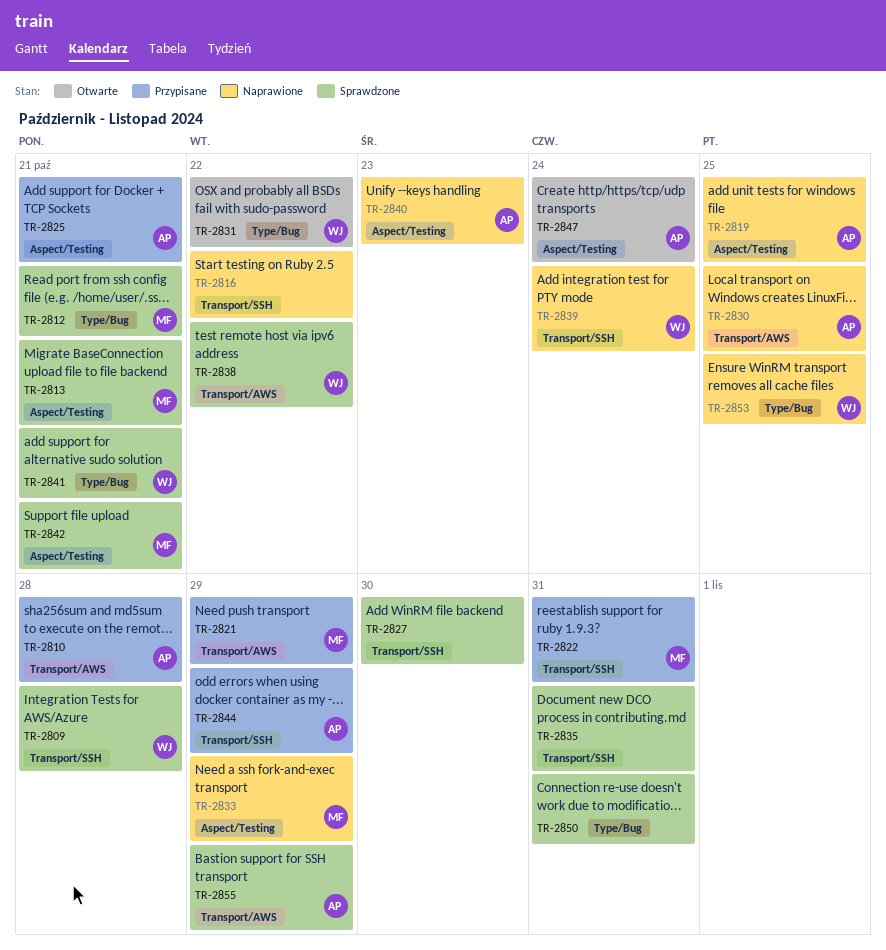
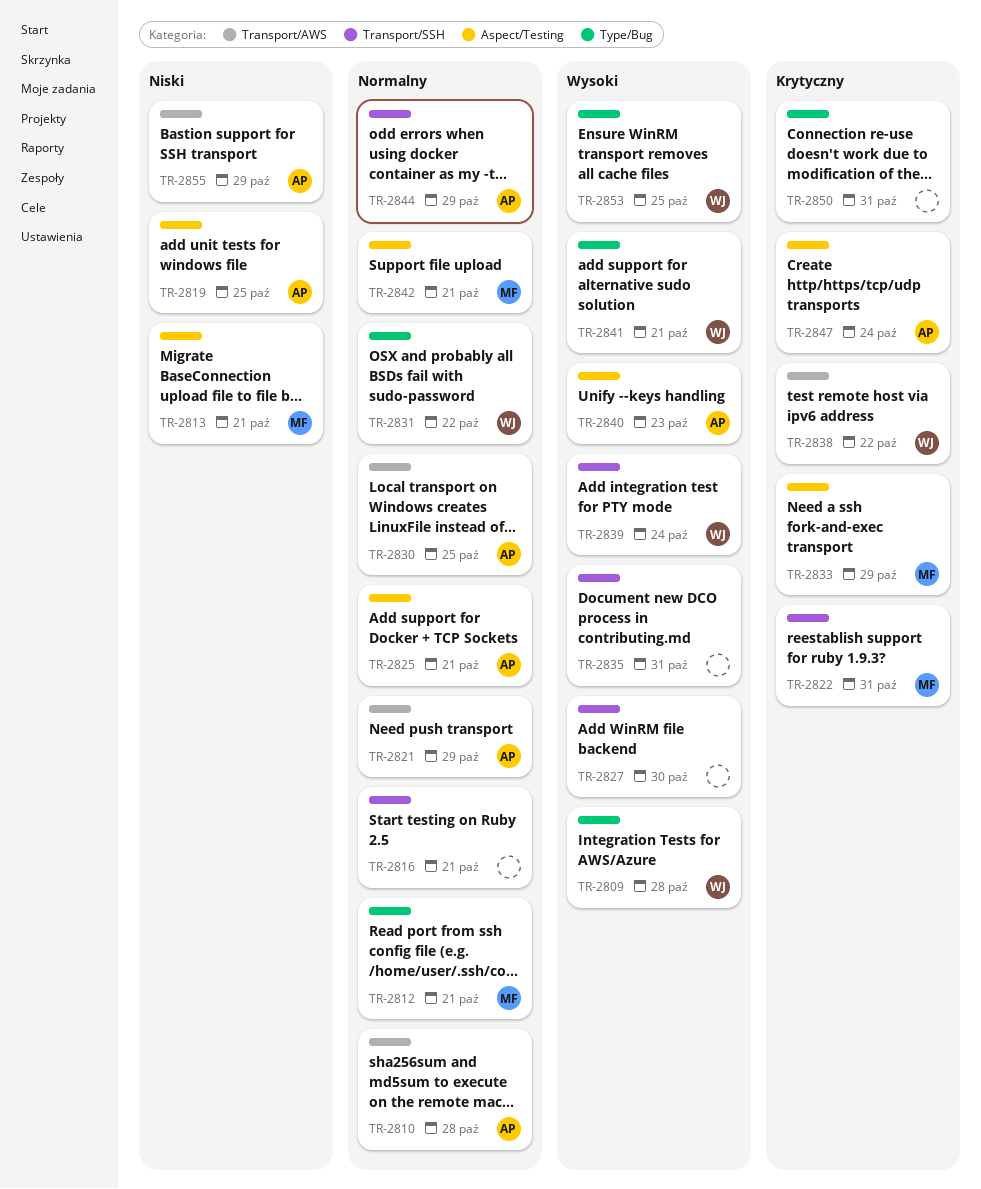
TR-2809, label: Transport/SSH -> Type/Bug
TR-2816, due: Oct 22 -> Oct 21
TR-2821, owner: MF -> AP

